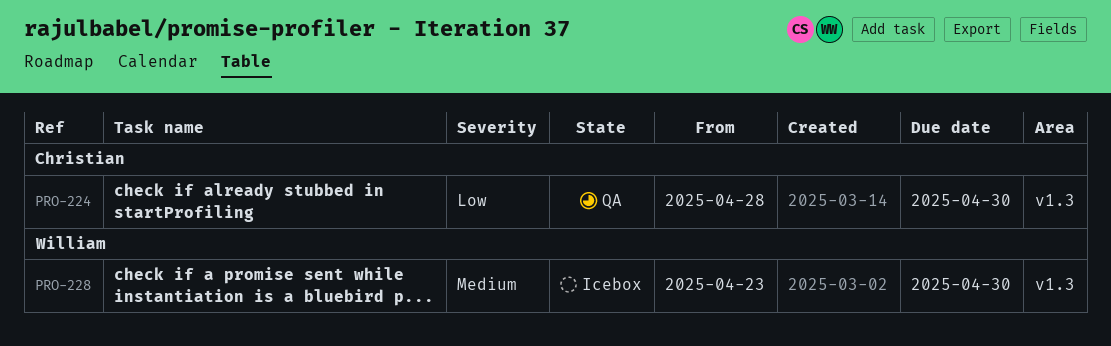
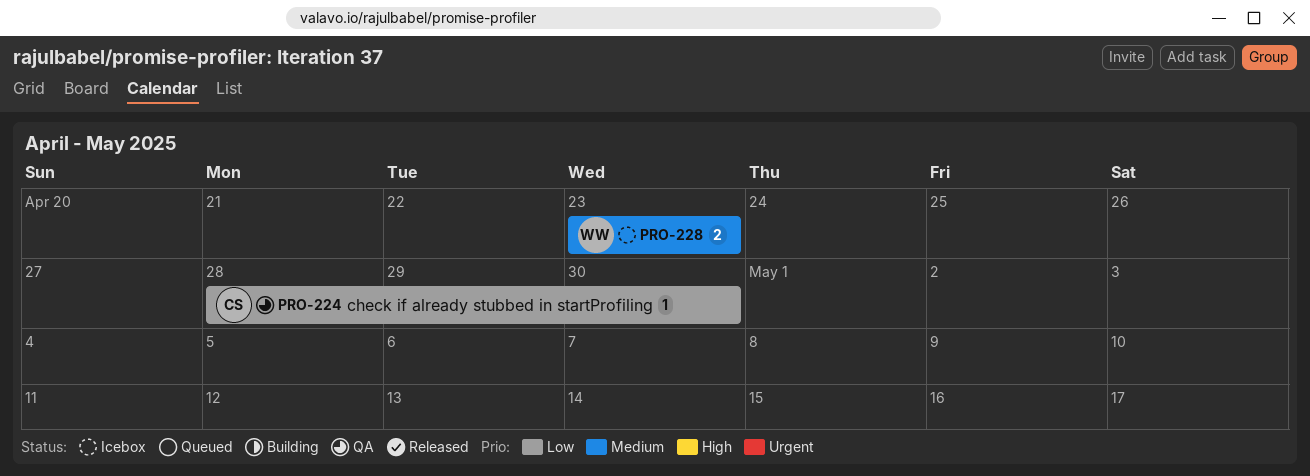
PRO-228, due: Apr 30 -> Apr 23

